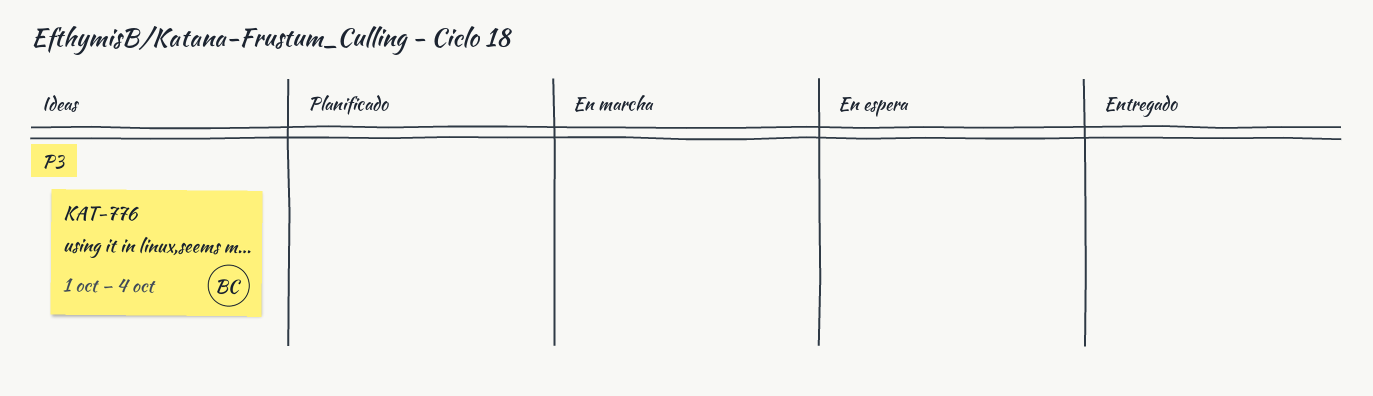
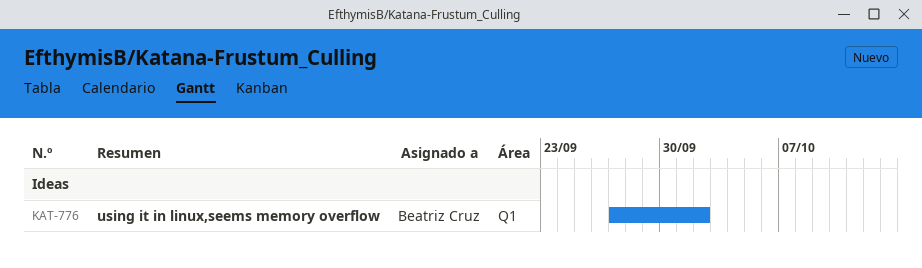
KAT-776, start: Oct 1 -> Sep 27
KAT-776, due: Oct 4 -> Oct 2

